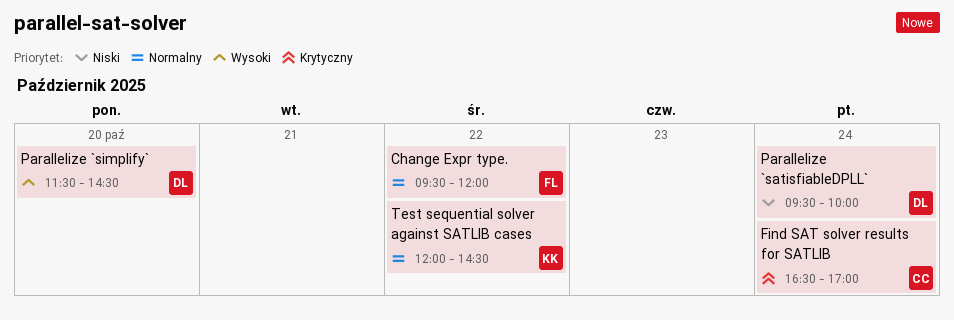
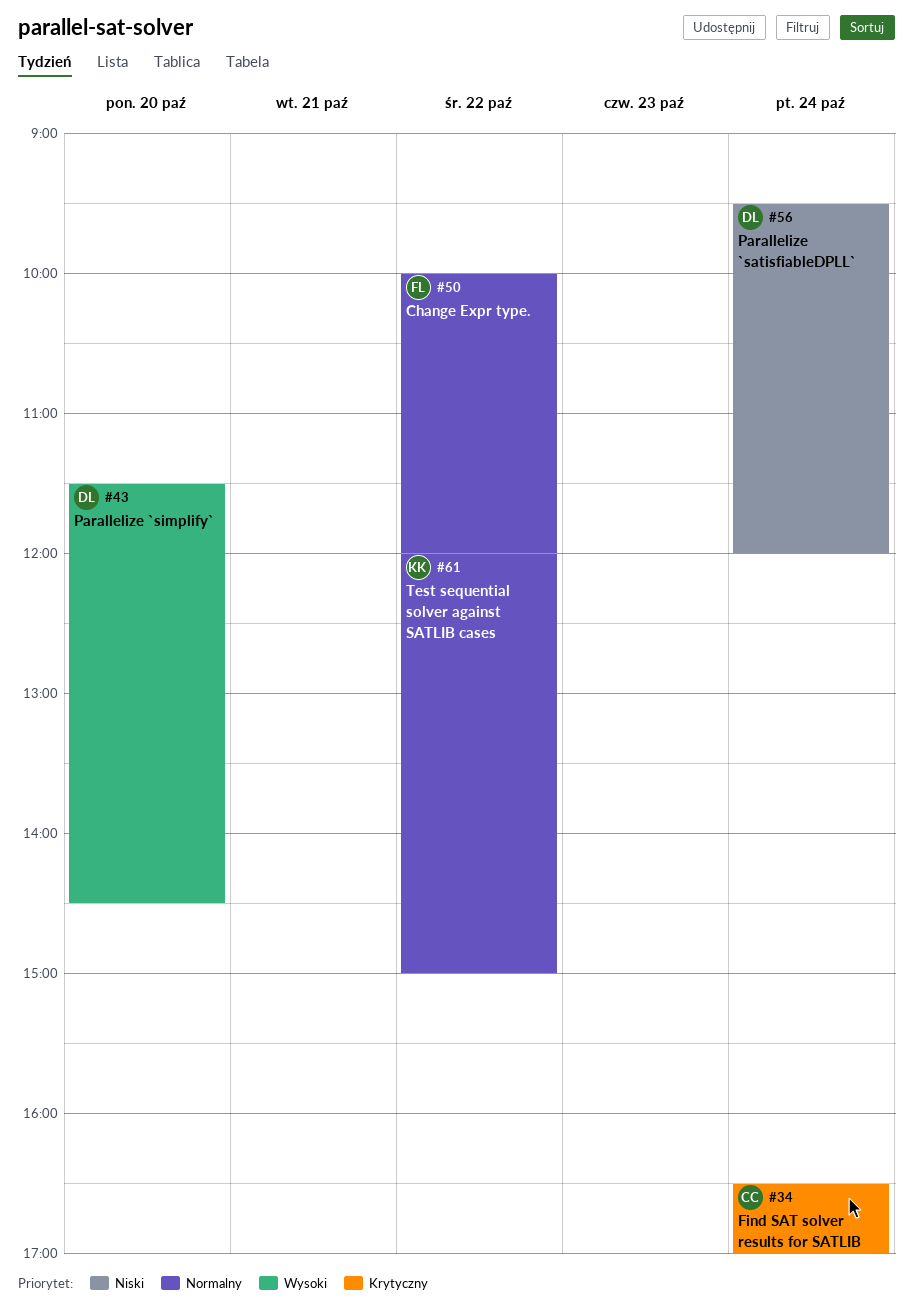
Change Expr type., begins: 09:30 -> 10:00
Parallelize `satisfiableDPLL`, ends: 10:00 -> 12:00
Test sequential solver against SATLIB cases, ends: 14:30 -> 15:00

